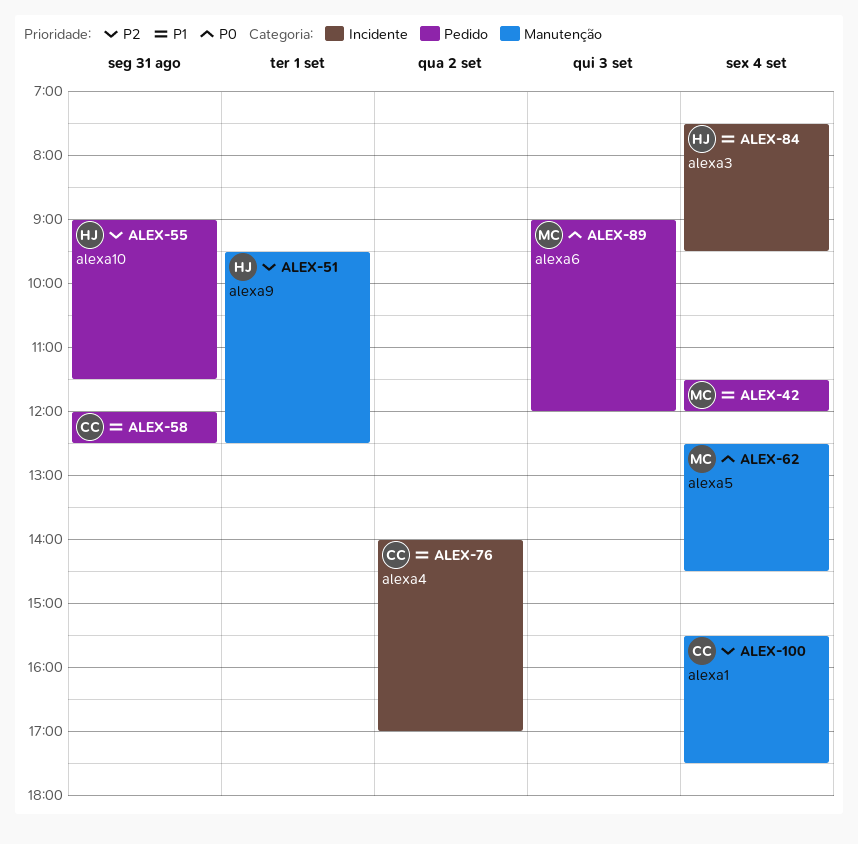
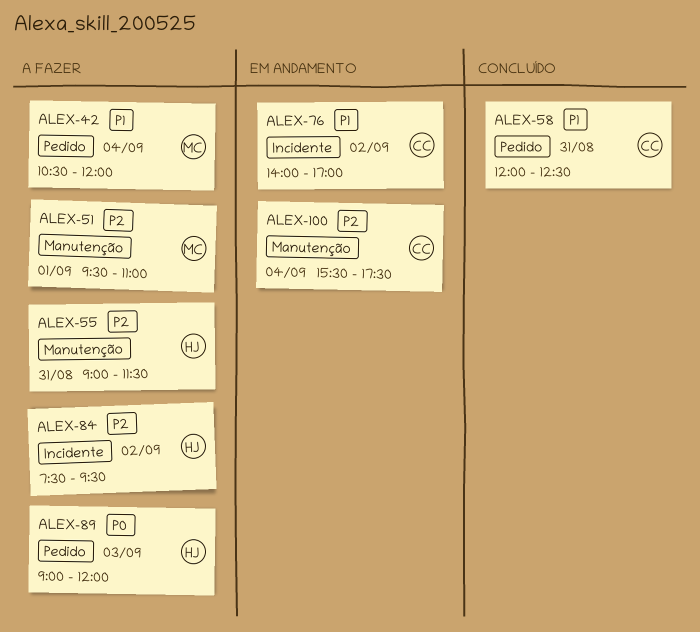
ALEX-42, begins: 11:30 -> 10:30
ALEX-51, owner: HJ -> MC
ALEX-51, ends: 12:30 -> 11:00
ALEX-55, label: Pedido -> Manutenção
ALEX-62: present -> none
ALEX-84, priority: P1 -> P2
ALEX-84, day: Sep 4 -> Sep 2
ALEX-89, owner: MC -> HJ

